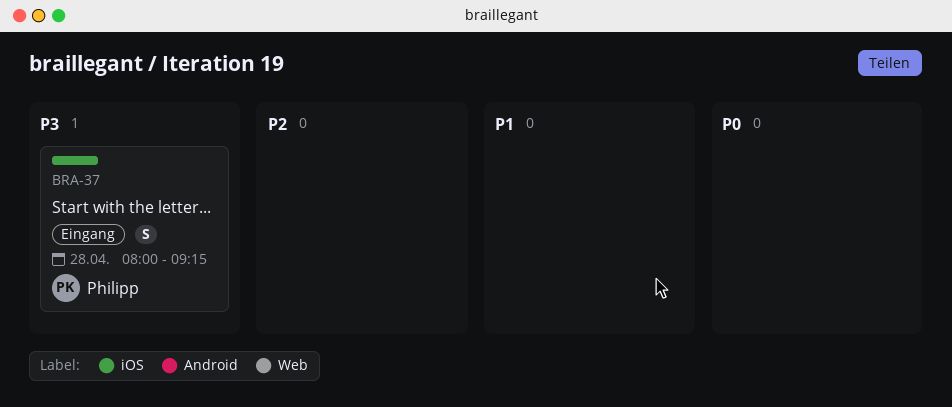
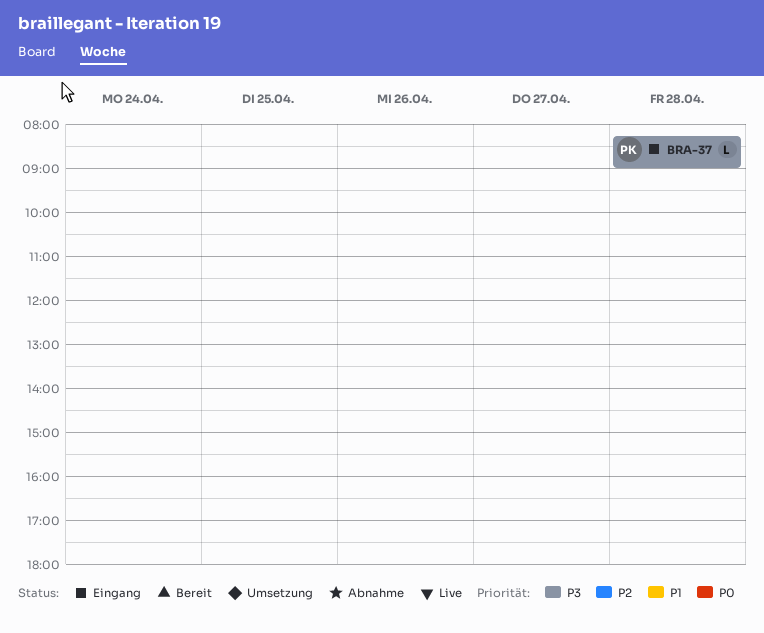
BRA-37, estimate: S -> L
BRA-37, begins: 08:00 -> 08:15
BRA-37, ends: 09:15 -> 09:00

